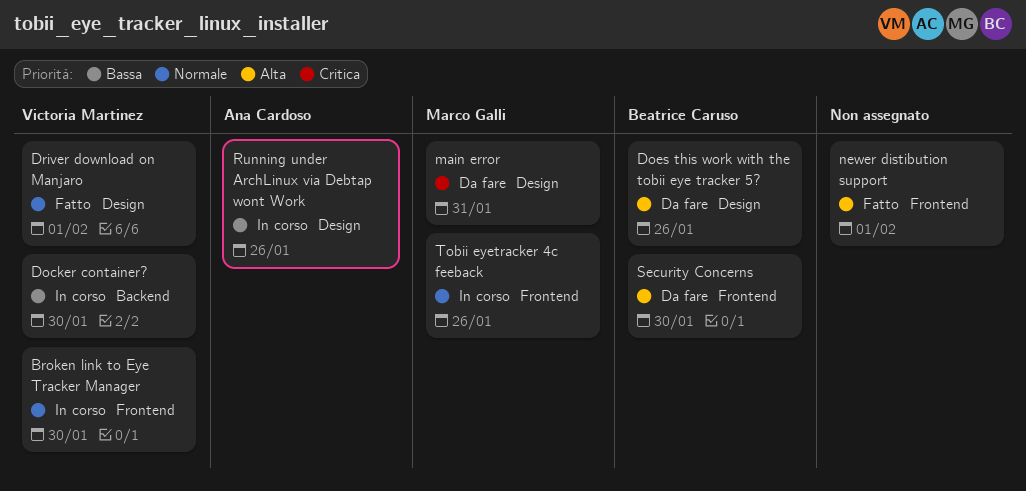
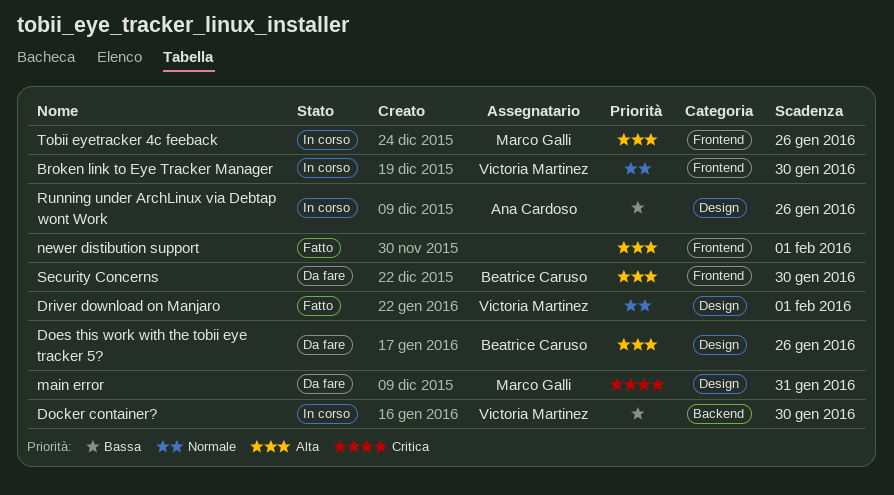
Tobii eyetracker 4c feeback, priority: Normale -> Alta

